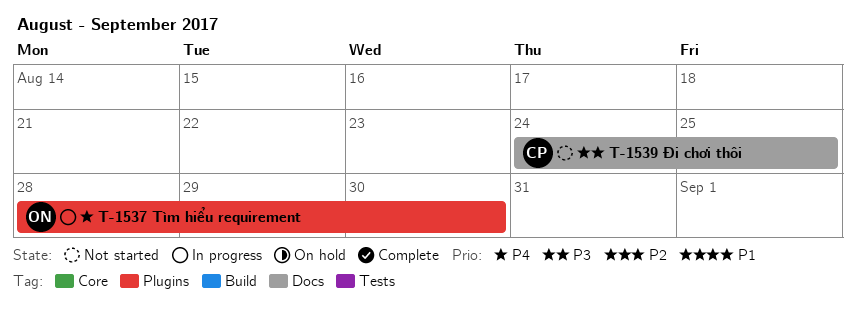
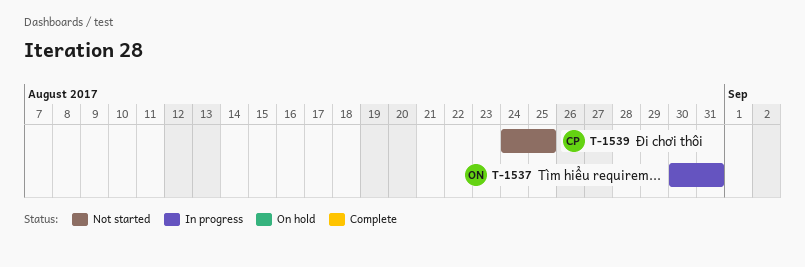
T-1537, start: Aug 28 -> Aug 30
T-1537, due: Aug 30 -> Aug 31

